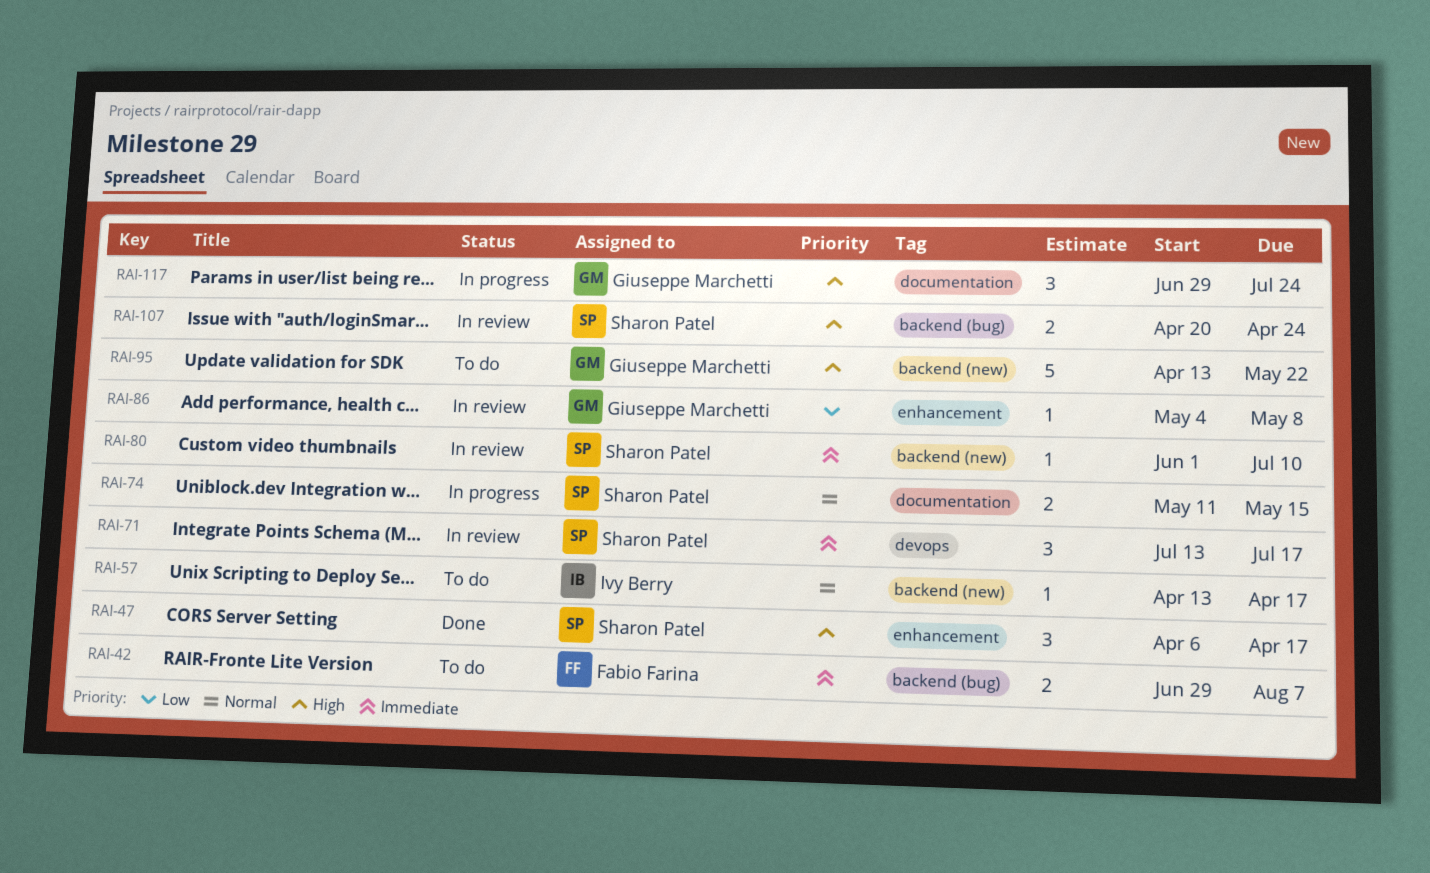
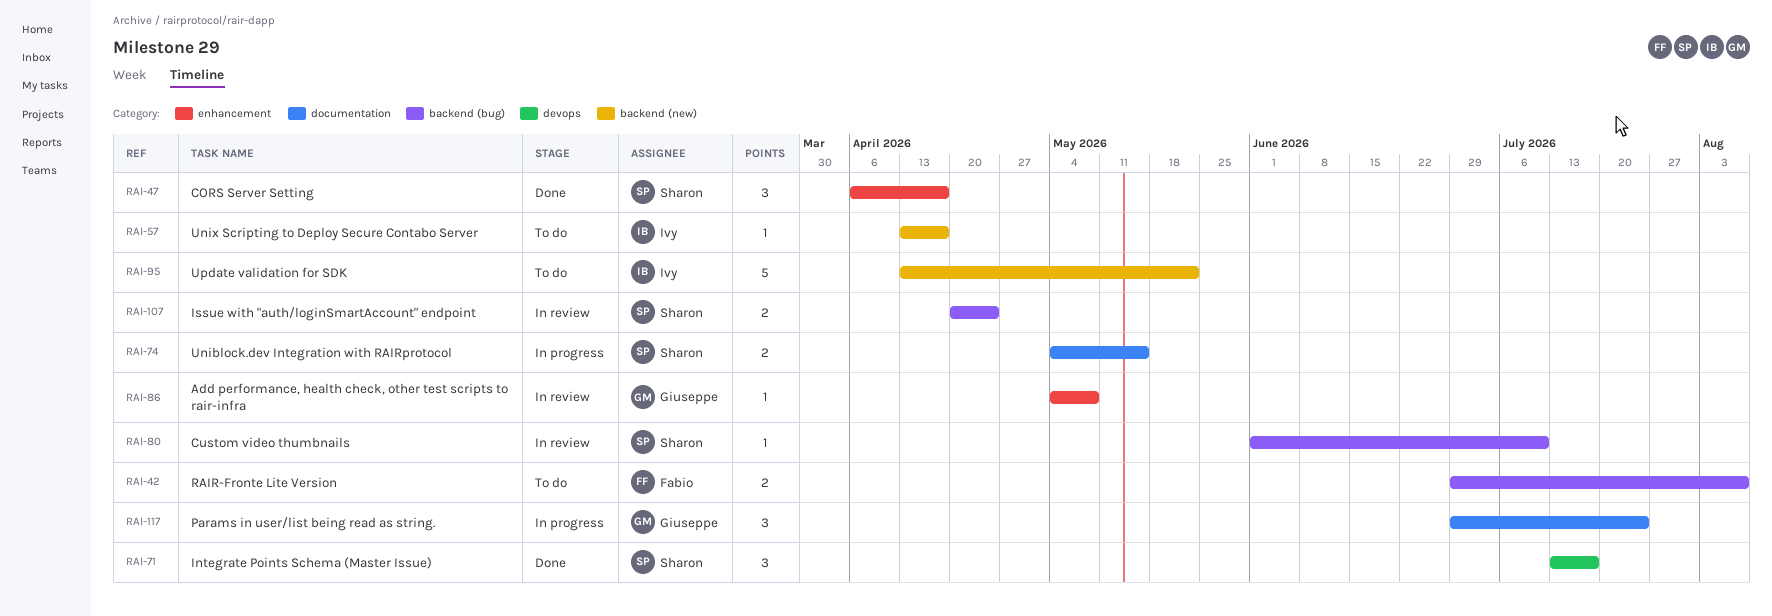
RAI-71, status: In review -> Done
RAI-74, start: May 11 -> May 4
RAI-80, label: backend (new) -> backend (bug)
RAI-95, owner: Giuseppe Marchetti -> Ivy Berry

